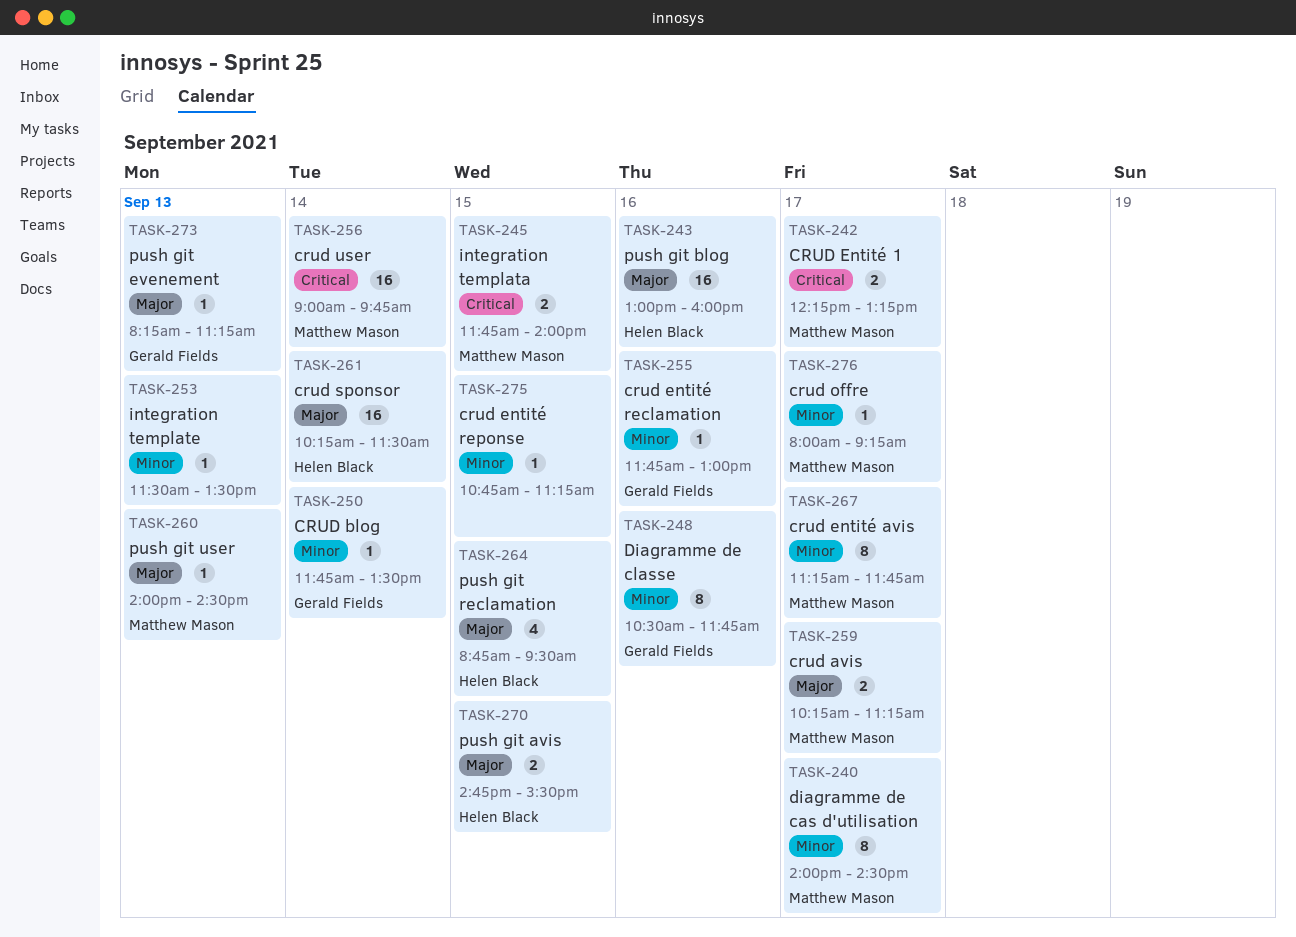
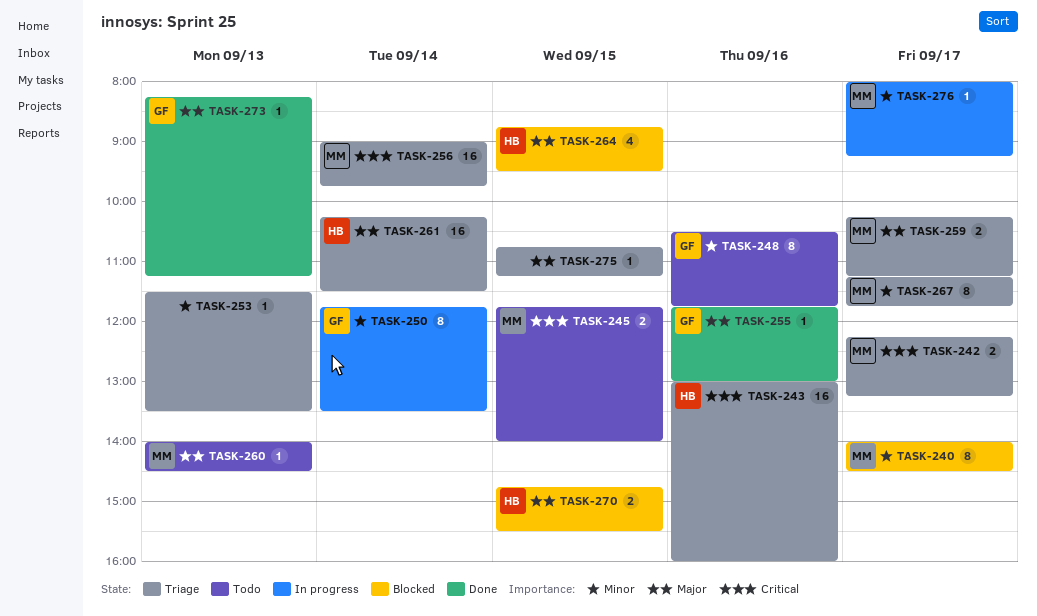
TASK-243, priority: Major -> Critical
TASK-250, estimate: 1 -> 8
TASK-255, priority: Minor -> Major
TASK-275, priority: Minor -> Major

